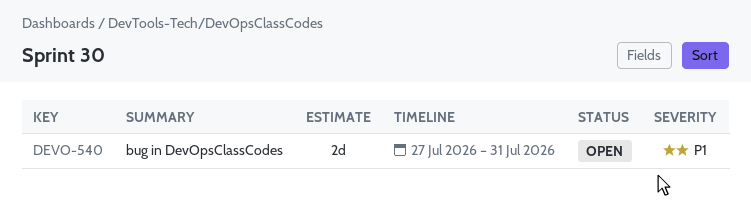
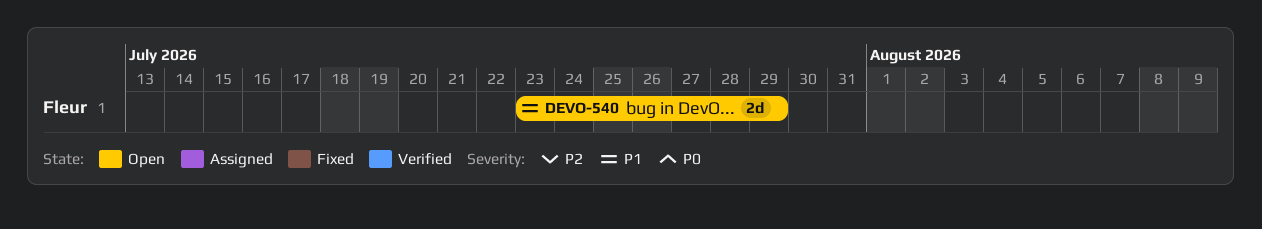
DEVO-540, start: Jul 27 -> Jul 23
DEVO-540, due: Jul 31 -> Jul 29

